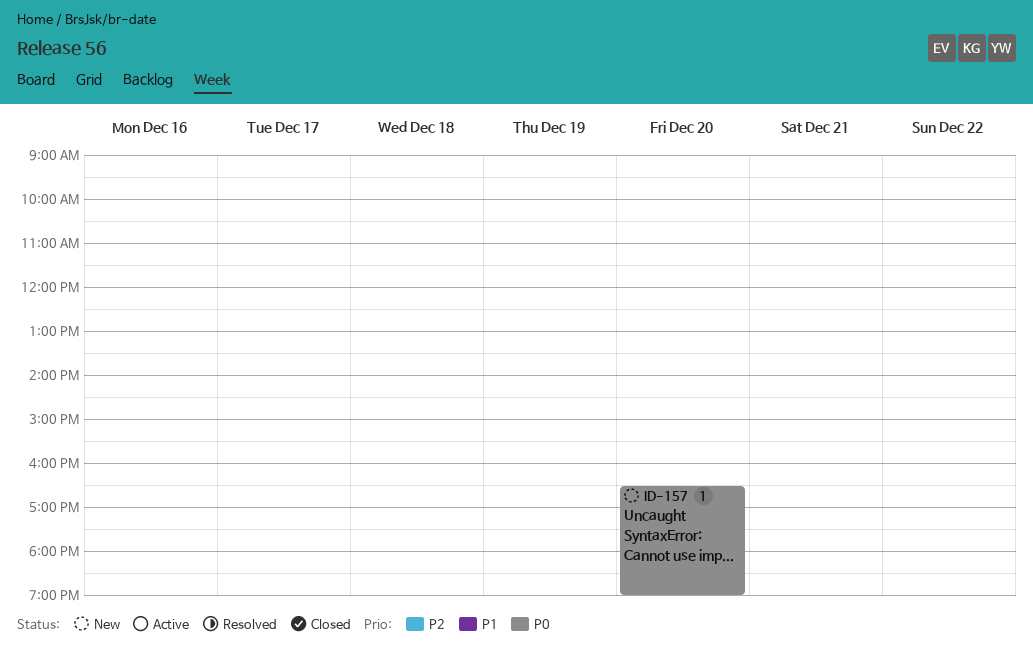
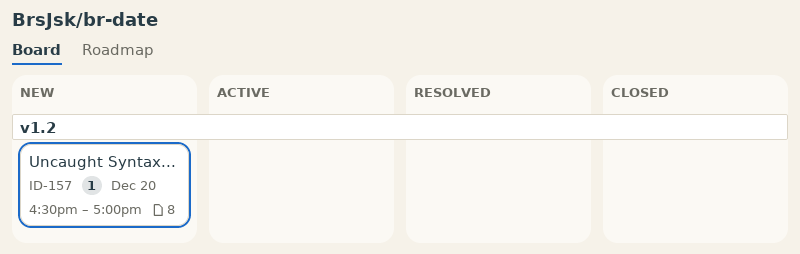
ID-157, ends: 19:00 -> 17:00

